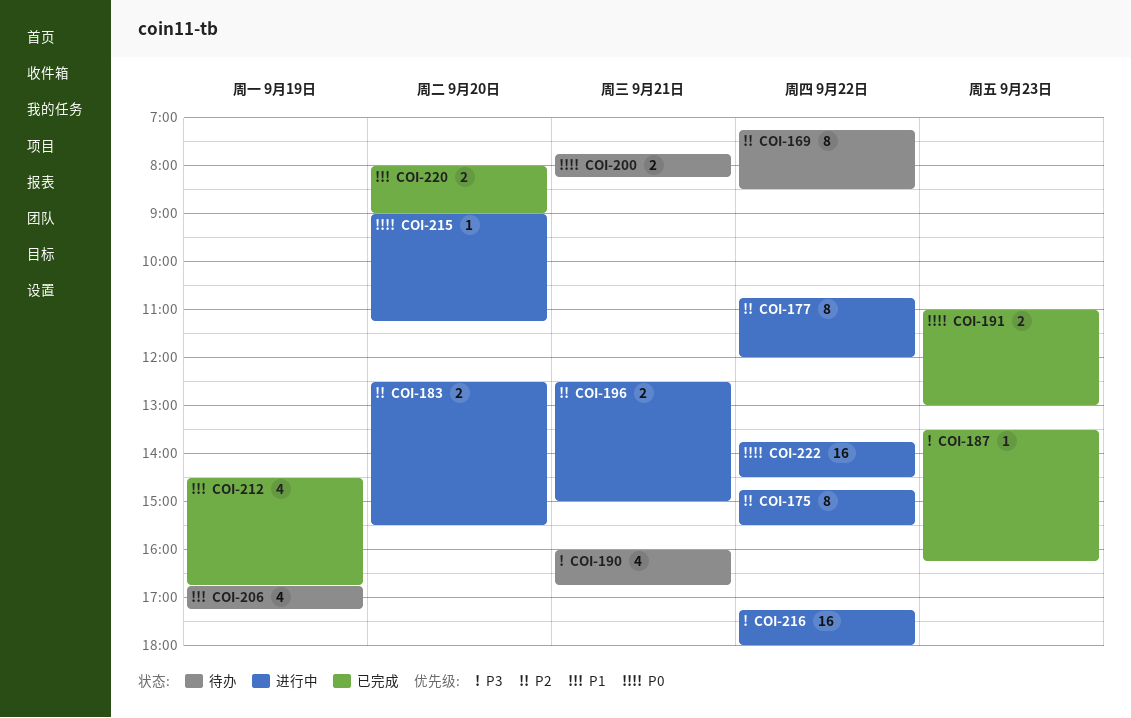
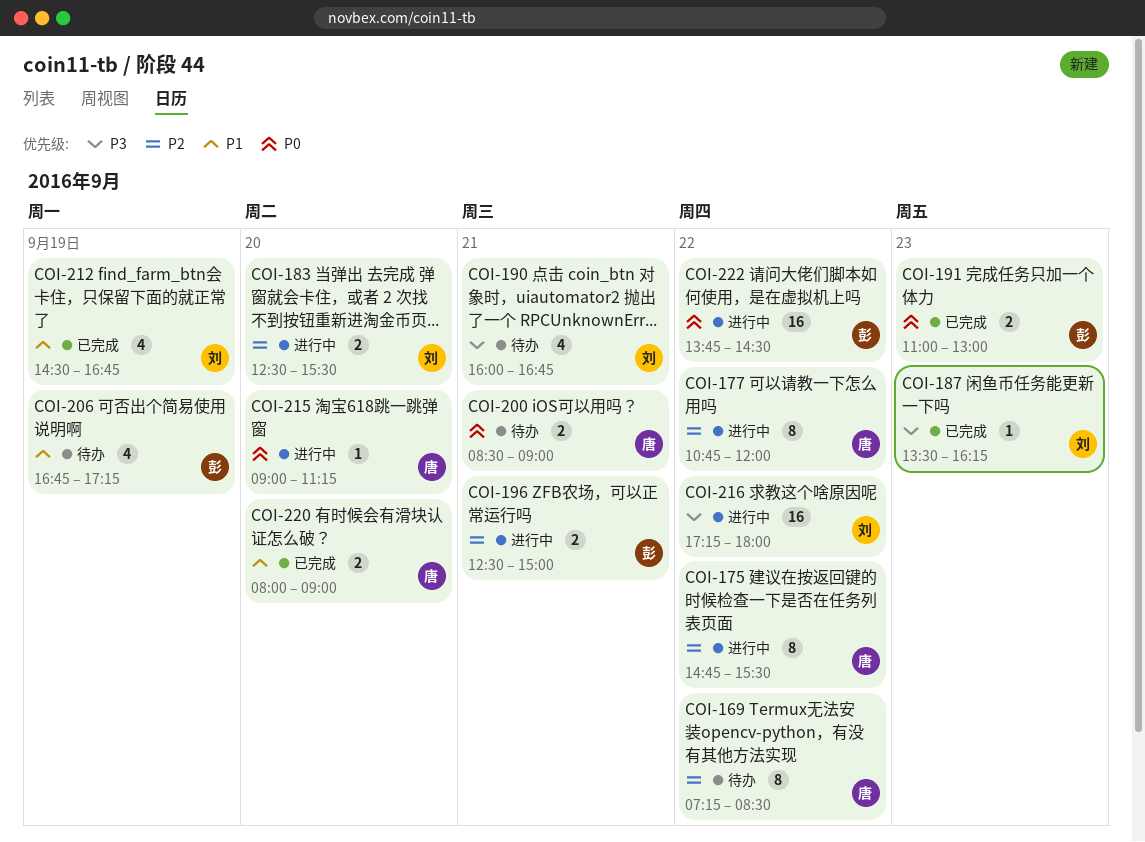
COI-200, begins: 07:45 -> 08:30
COI-200, ends: 08:15 -> 09:00

